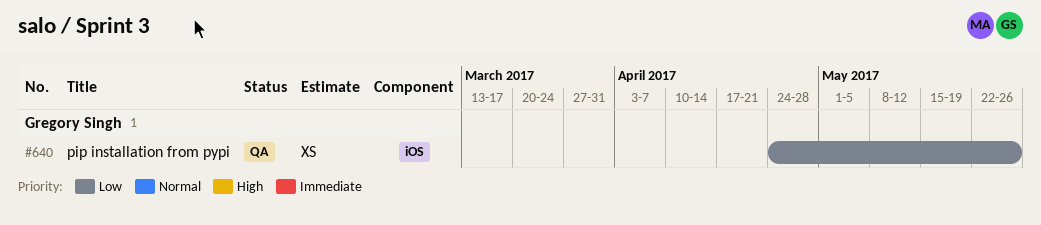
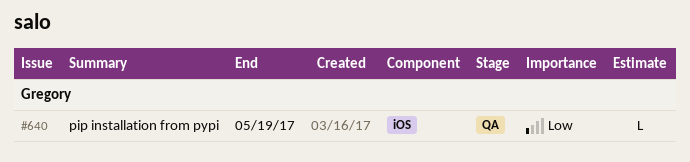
#640, estimate: XS -> L
#640, due: May 26 -> May 19

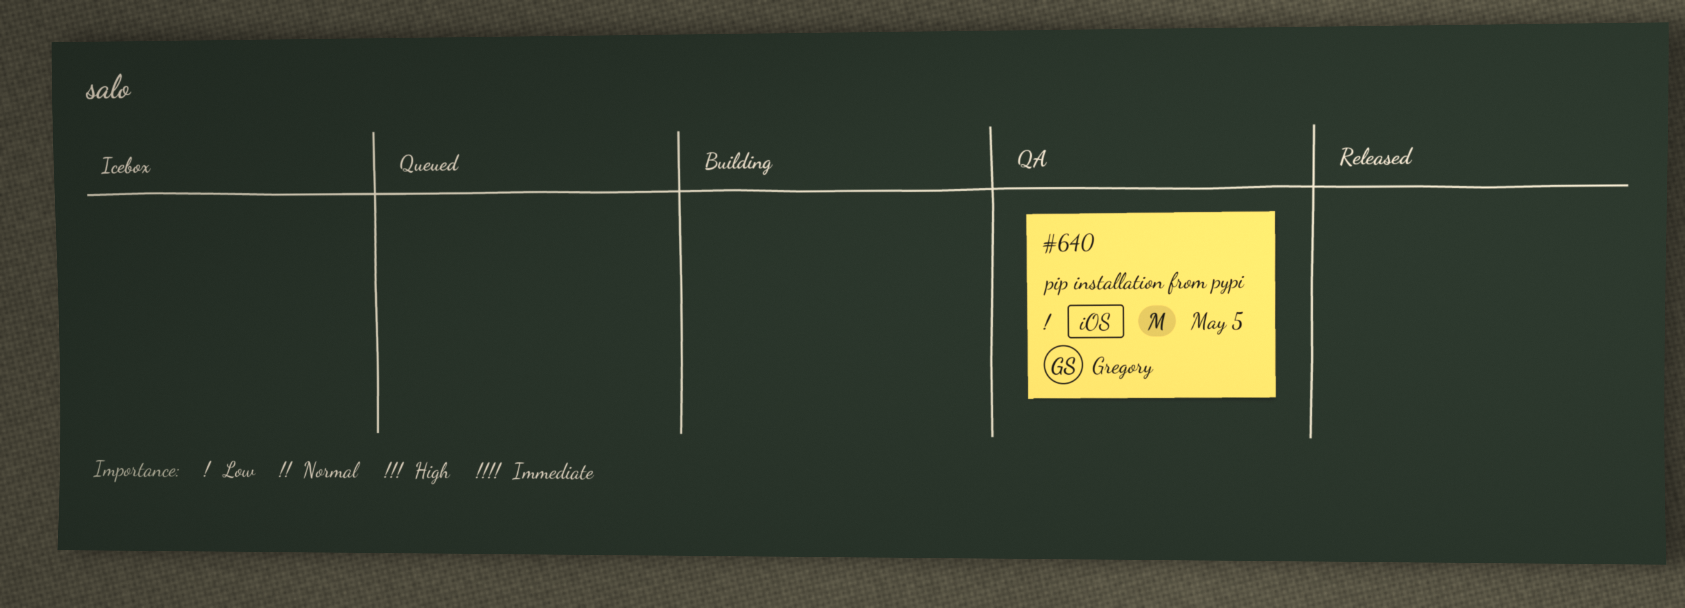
#640, estimate: L -> M
#640, due: May 19 -> May 5

